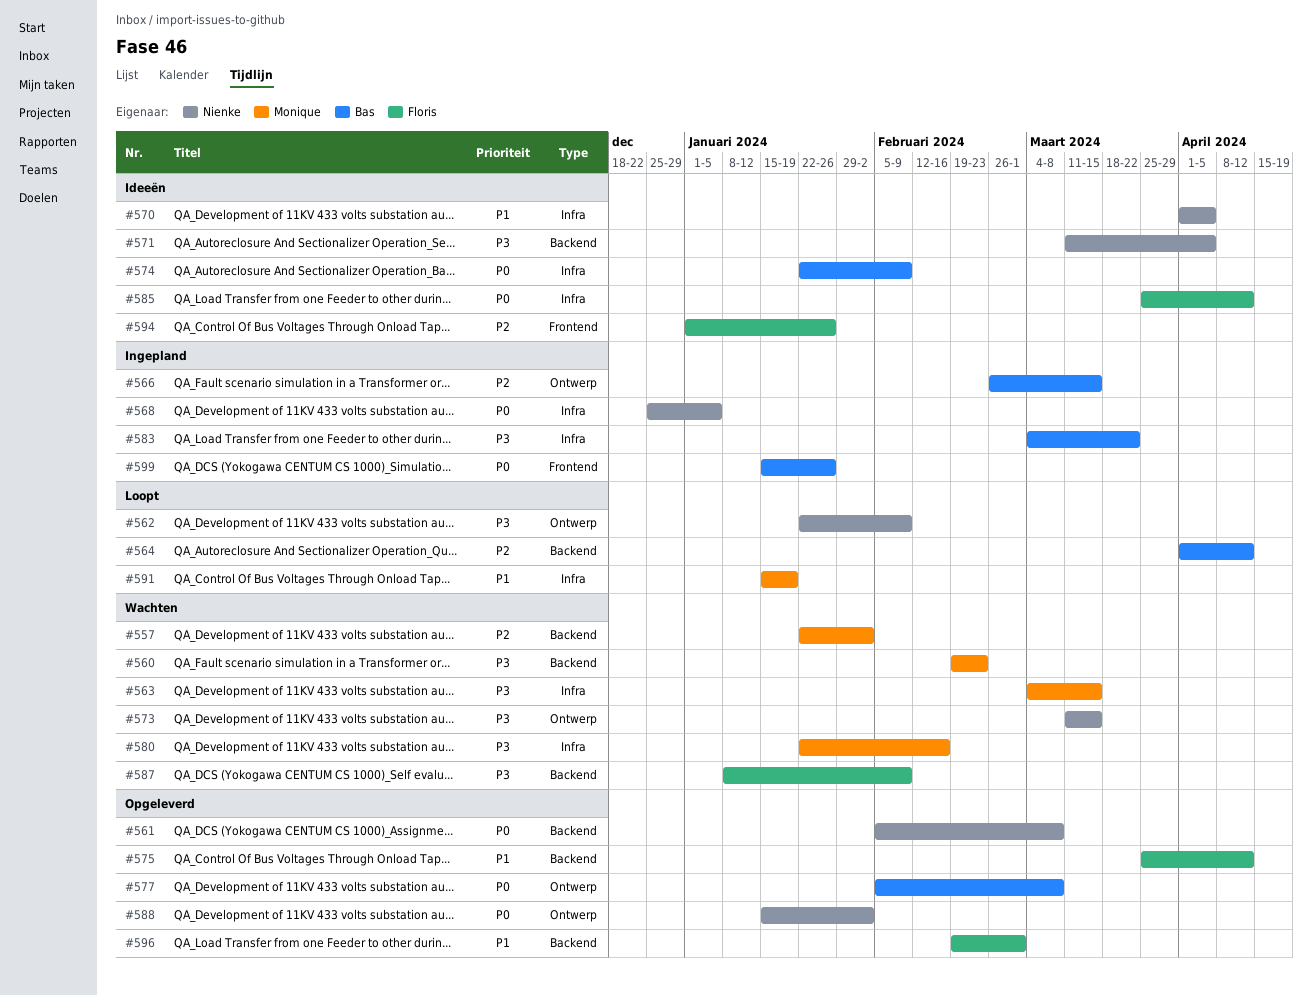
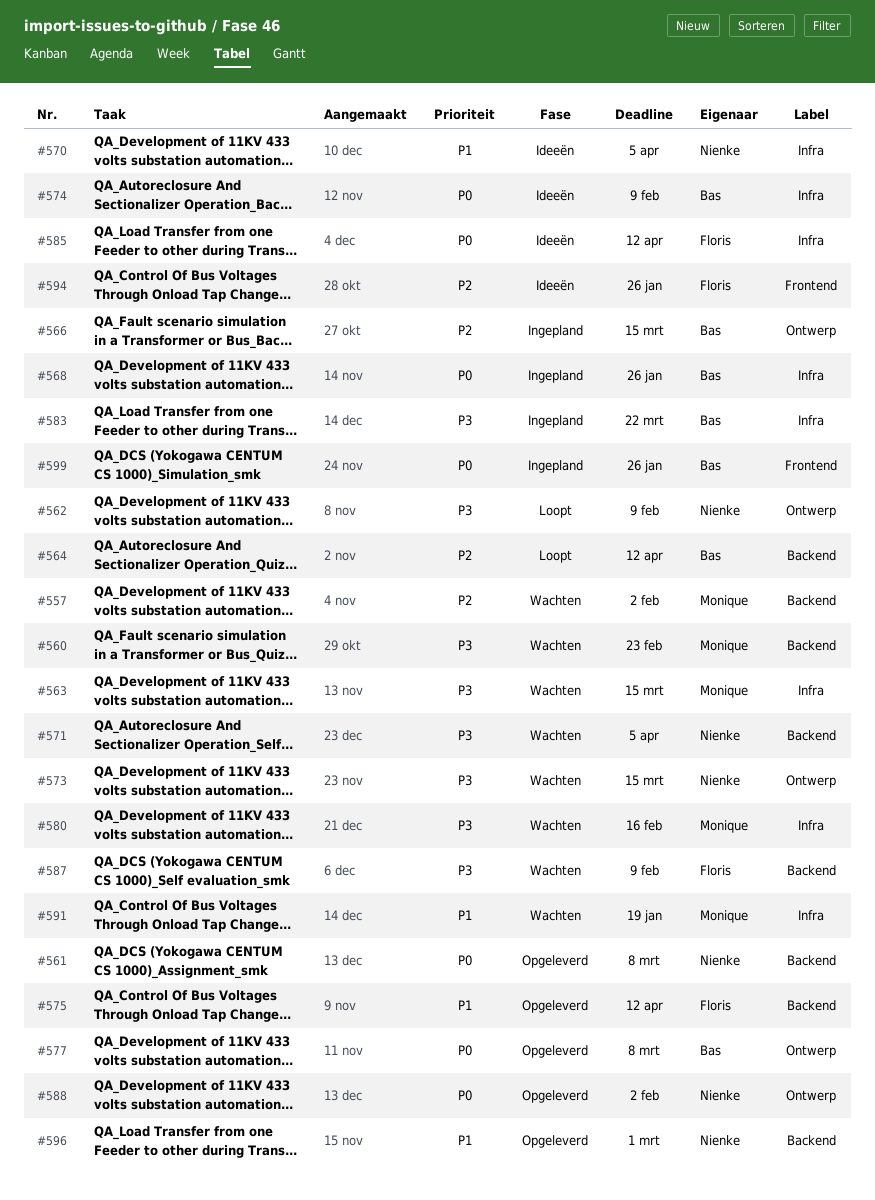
#568, owner: Nienke -> Bas
#568, due: Jan 5 -> Jan 26
#571, status: Ideeën -> Wachten
#591, status: Loopt -> Wachten
#596, owner: Floris -> Nienke

